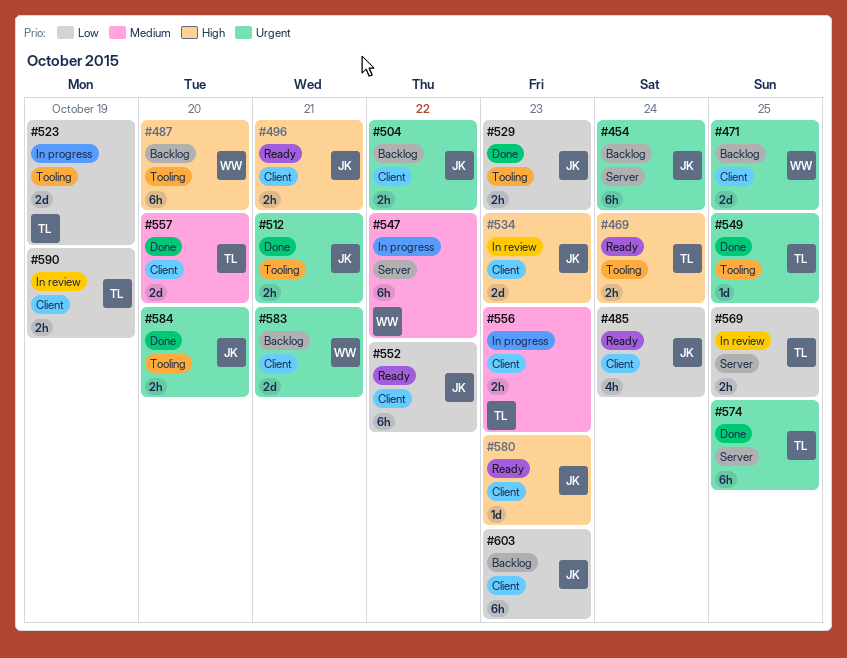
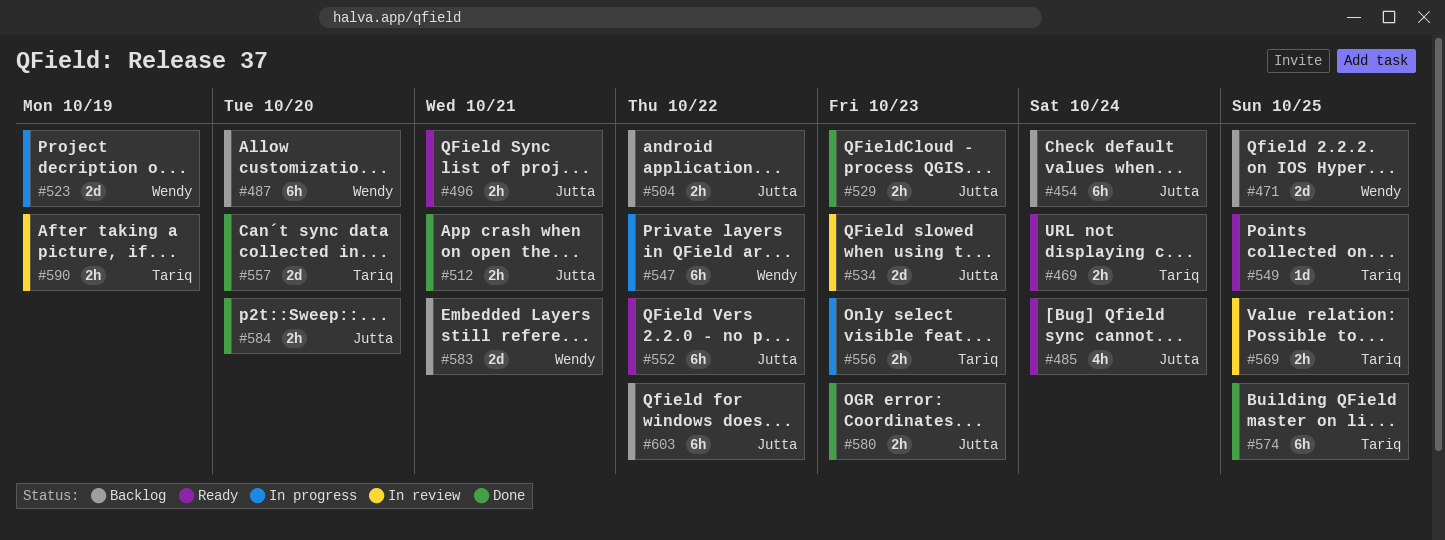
#523, owner: Tariq -> Wendy
#549, status: Done -> Ready
#580, status: Ready -> Done
#580, estimate: 1d -> 2h
#603, due: Oct 23 -> Oct 22

